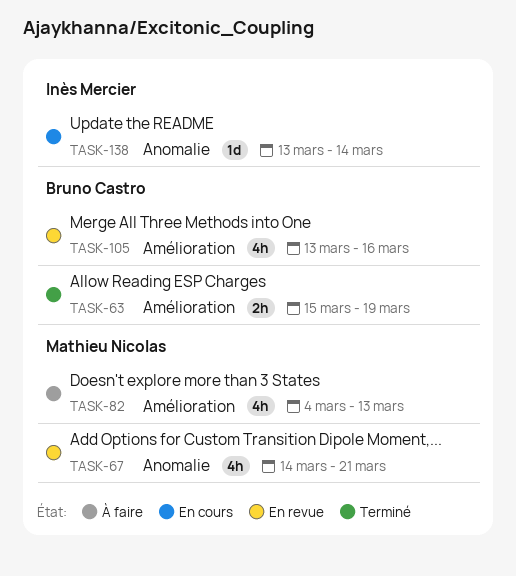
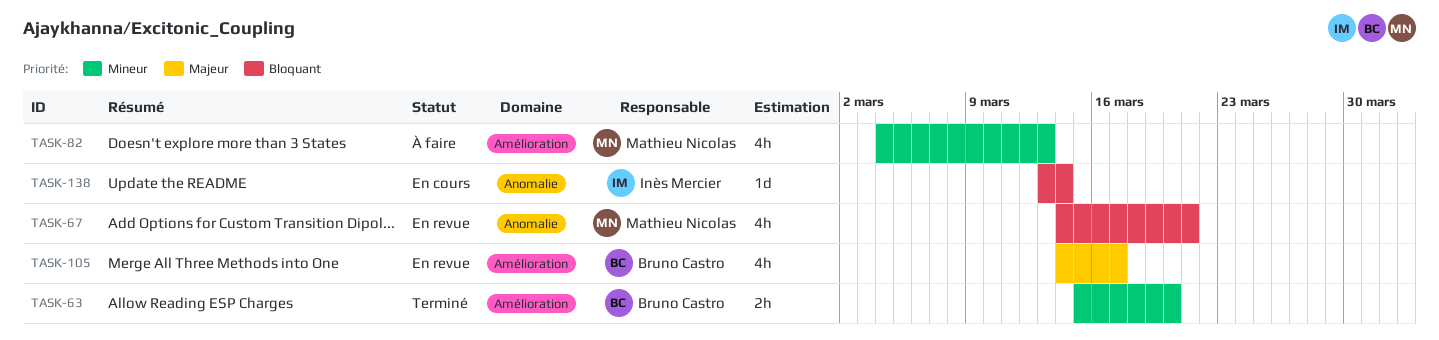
TASK-63, due: Mar 19 -> Mar 20
TASK-105, start: Mar 13 -> Mar 14
TASK-105, due: Mar 16 -> Mar 17

